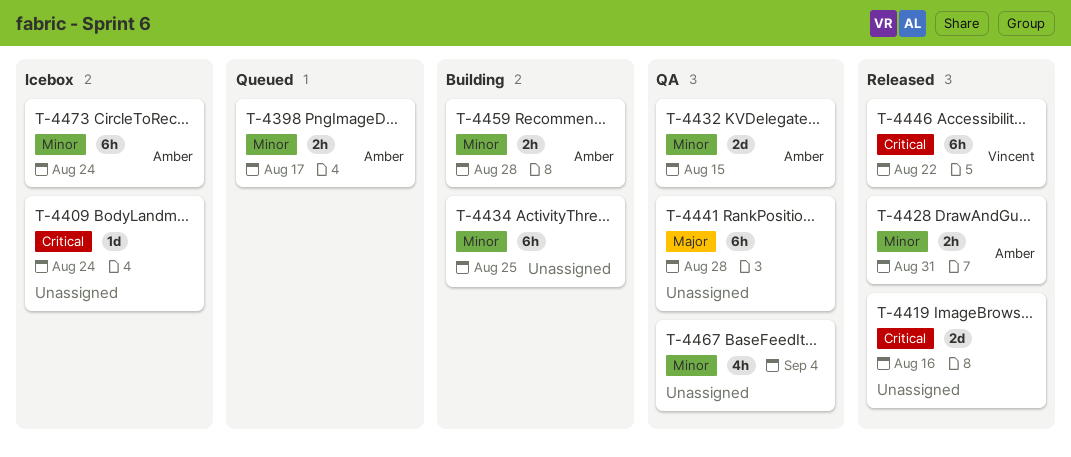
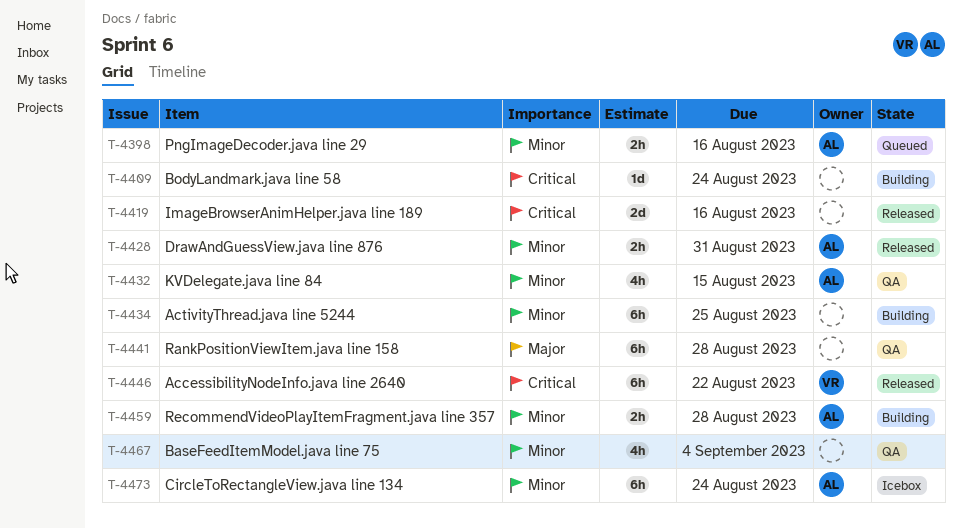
T-4398, due: Aug 17 -> Aug 16
T-4409, status: Icebox -> Building
T-4432, estimate: 2d -> 4h

